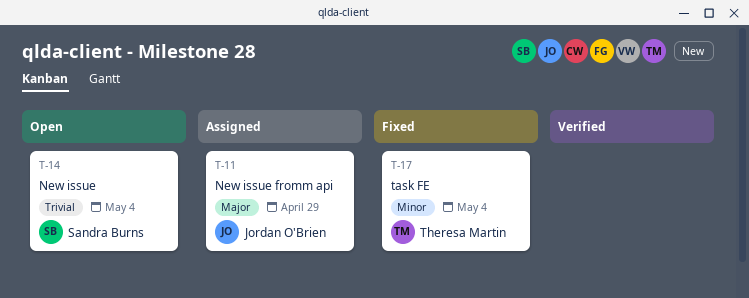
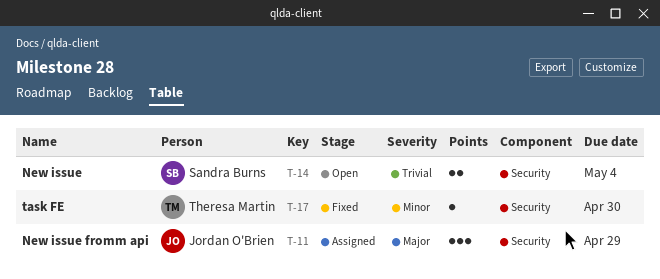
T-17, due: May 4 -> Apr 30

